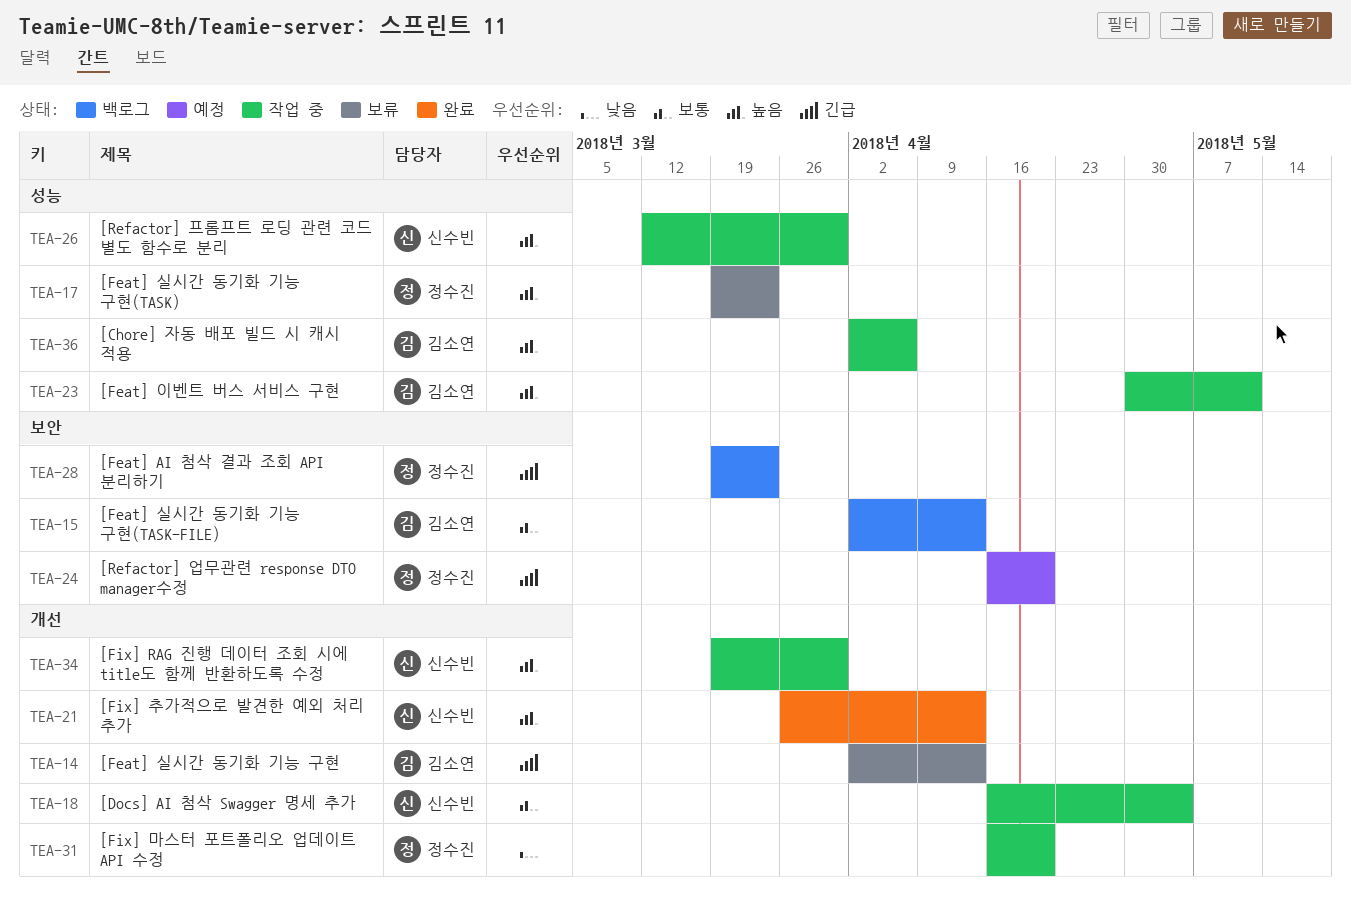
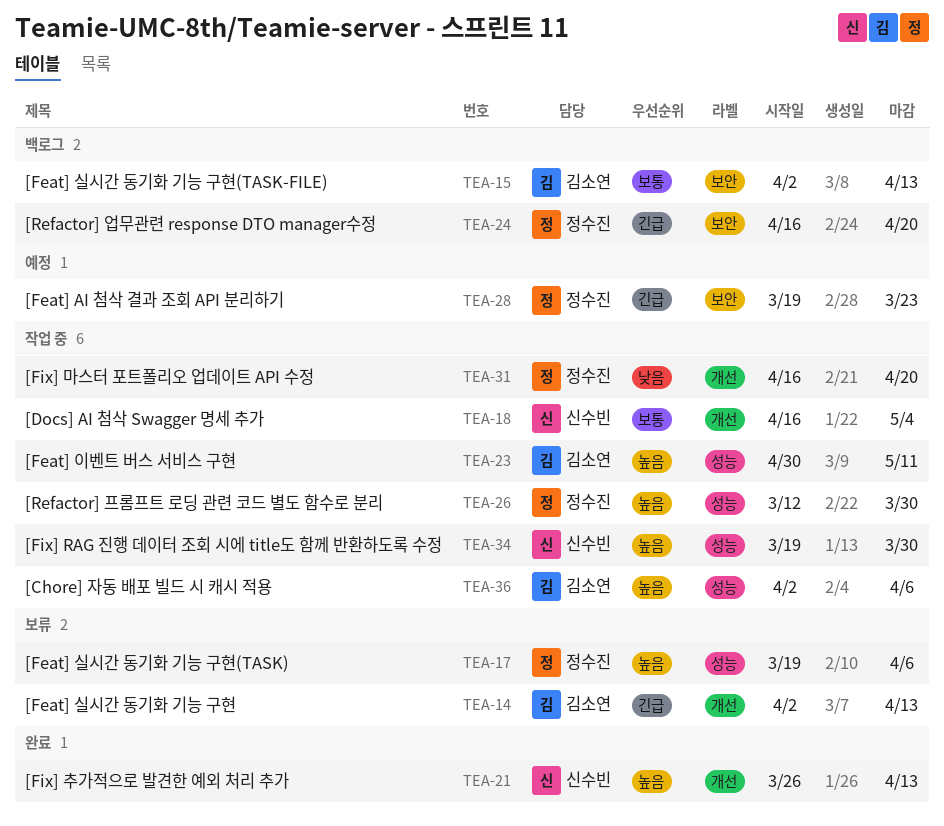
TEA-17, due: Mar 23 -> Apr 6
TEA-24, status: 예정 -> 백로그
TEA-26, owner: 신수빈 -> 정수진
TEA-28, status: 백로그 -> 예정
TEA-34, label: 개선 -> 성능

